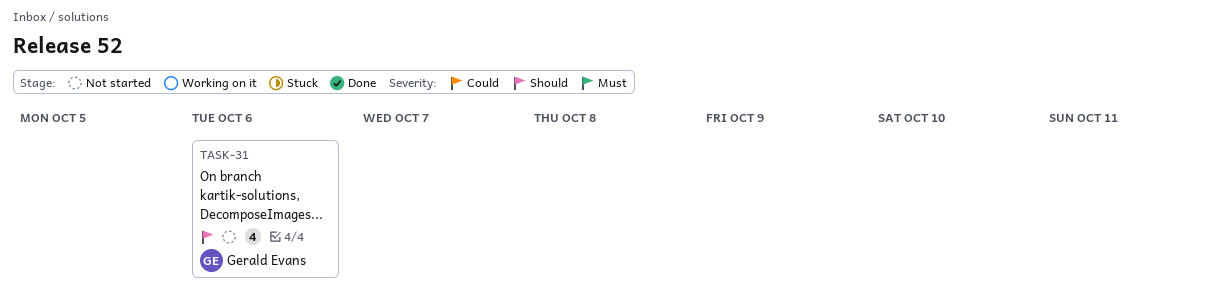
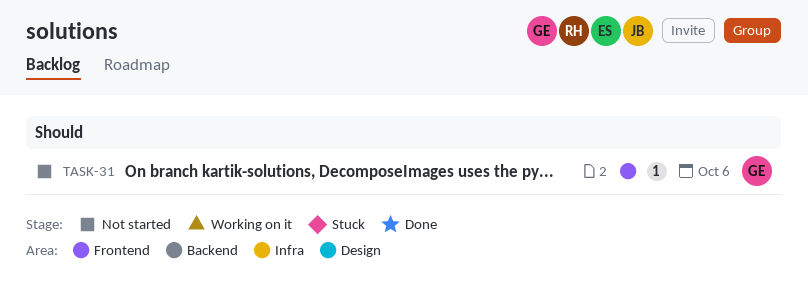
TASK-31, estimate: 4 -> 1

